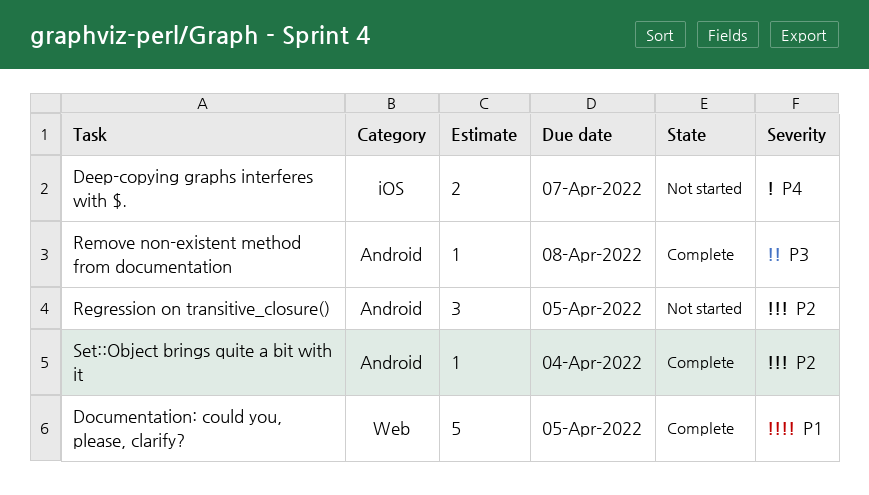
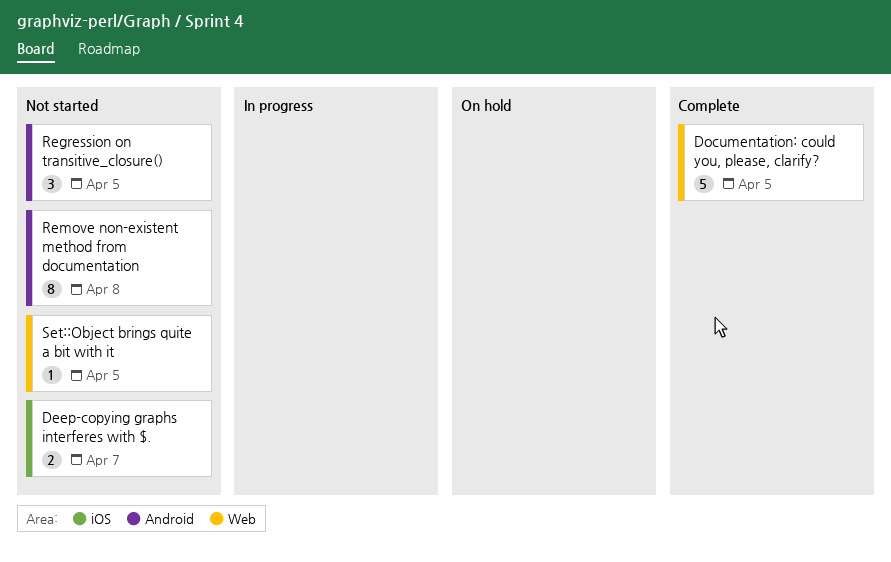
Remove non-existent method from documentation, status: Complete -> Not started
Remove non-existent method from documentation, estimate: 1 -> 8
Set::Object brings quite a bit with it, status: Complete -> Not started
Set::Object brings quite a bit with it, label: Android -> Web
Set::Object brings quite a bit with it, due: Apr 4 -> Apr 5

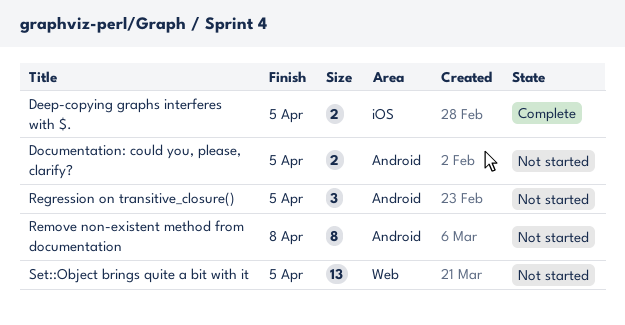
Deep-copying graphs interferes with $., status: Not started -> Complete
Deep-copying graphs interferes with $., due: Apr 7 -> Apr 5
Documentation: could you, please, clarify?, status: Complete -> Not started
Documentation: could you, please, clarify?, label: Web -> Android
Documentation: could you, please, clarify?, estimate: 5 -> 2
Set::Object brings quite a bit with it, estimate: 1 -> 13

